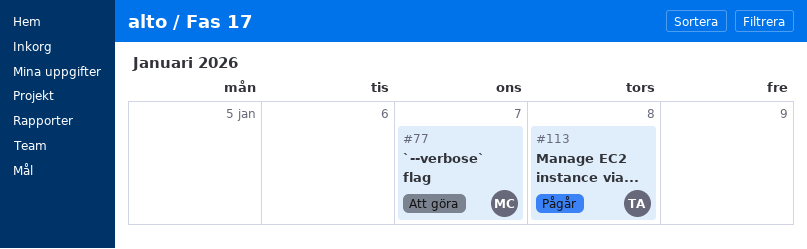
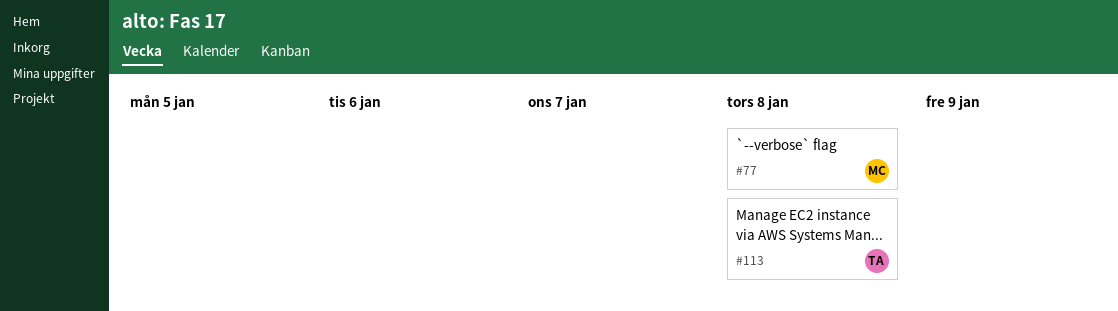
#77, due: Jan 7 -> Jan 8

